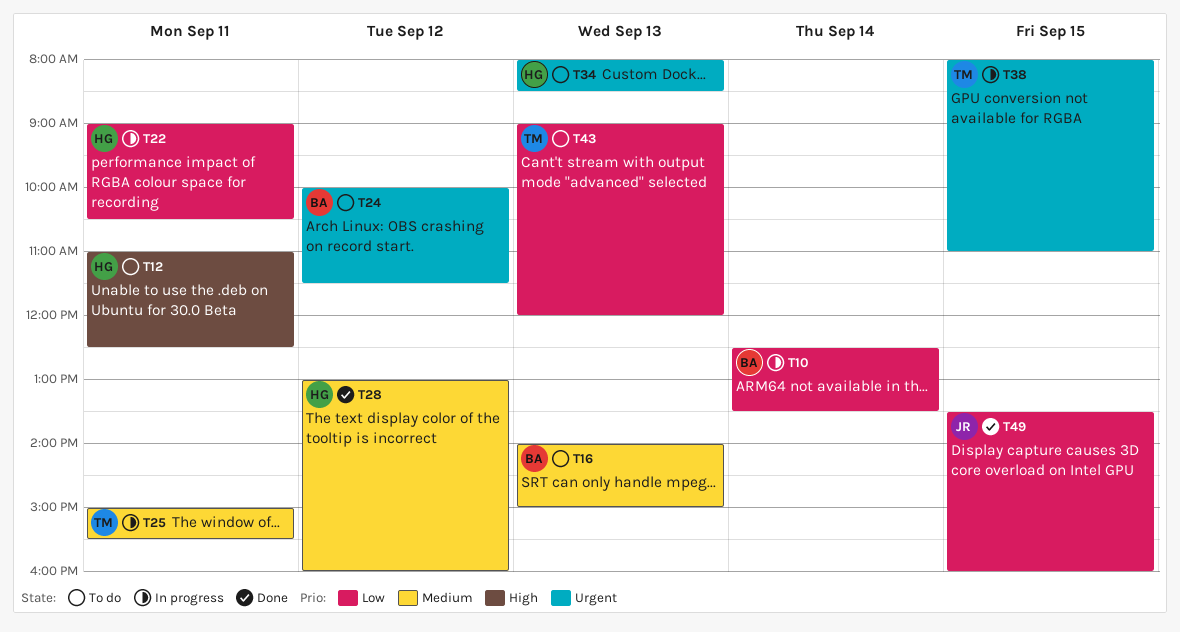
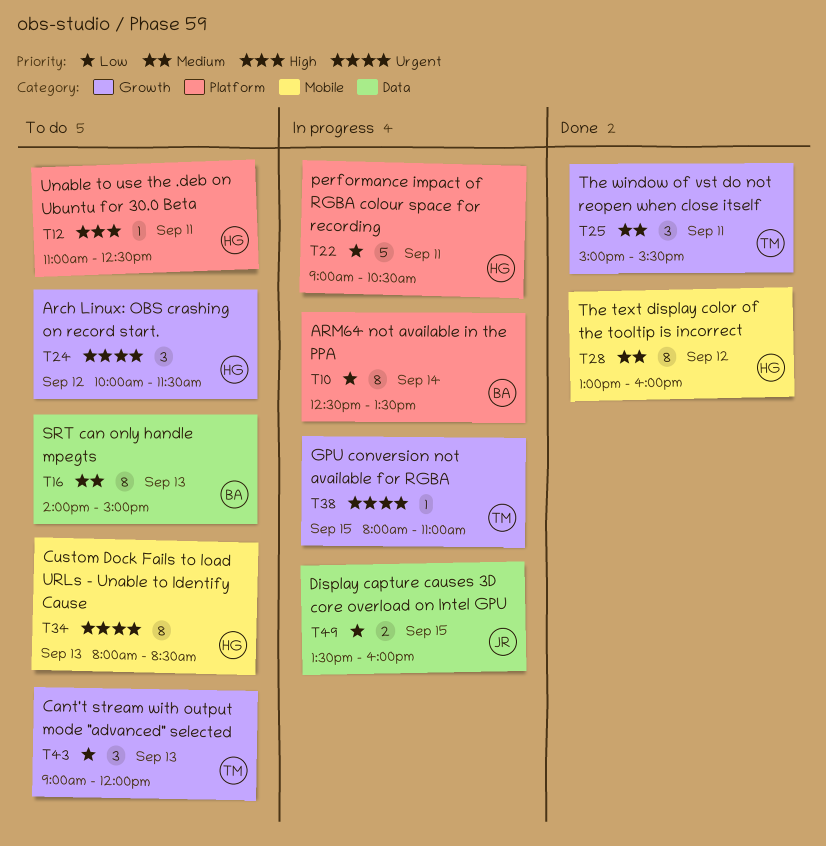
T24, owner: BA -> HG
T25, status: In progress -> Done
T49, status: Done -> In progress

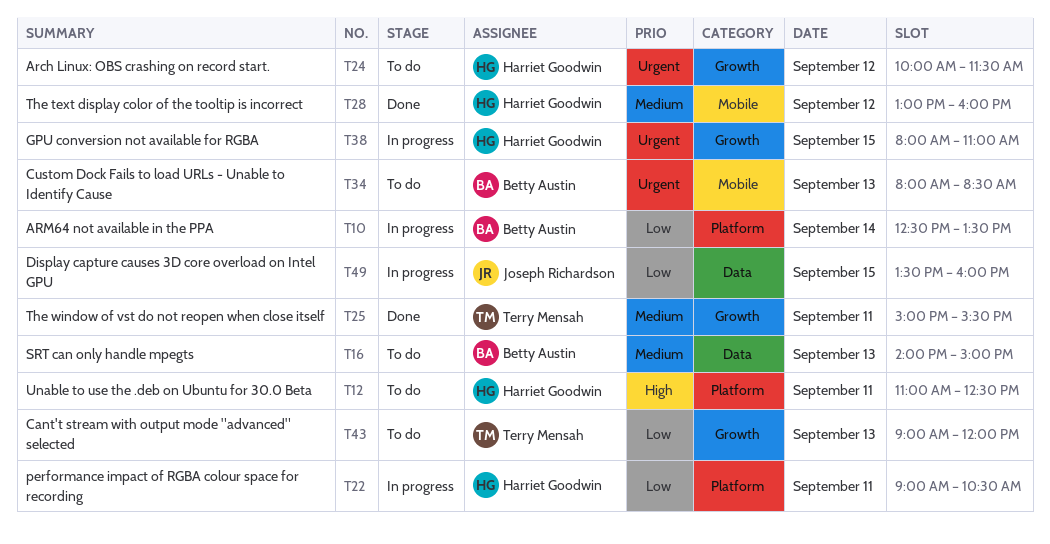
T34, owner: Harriet Goodwin -> Betty Austin
T38, owner: Terry Mensah -> Harriet Goodwin

